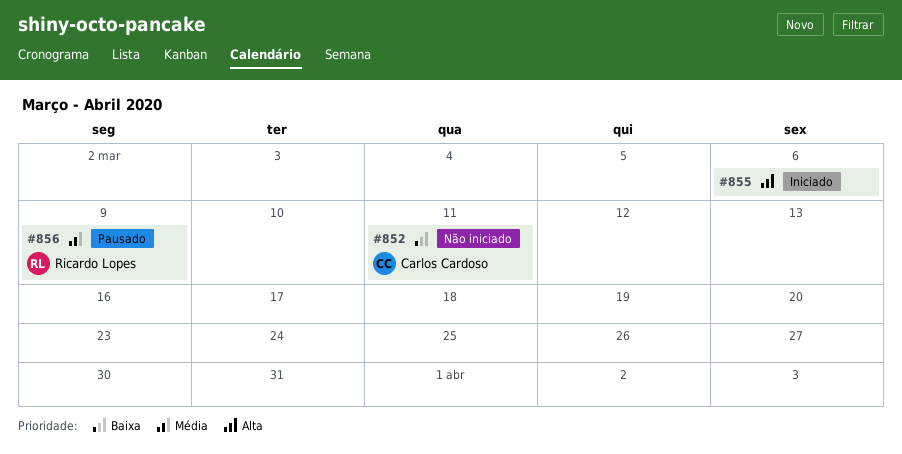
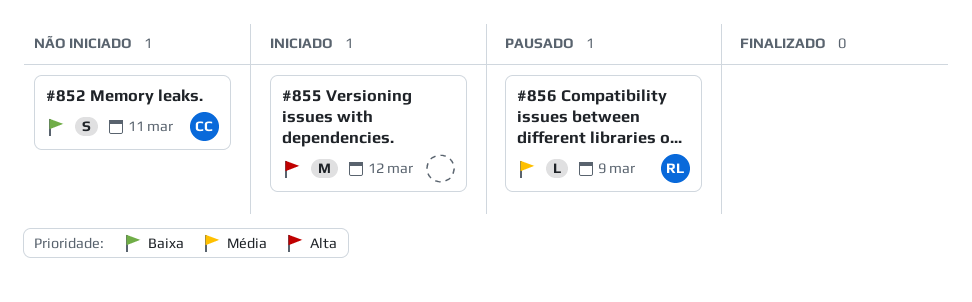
#855, due: Mar 6 -> Mar 12

